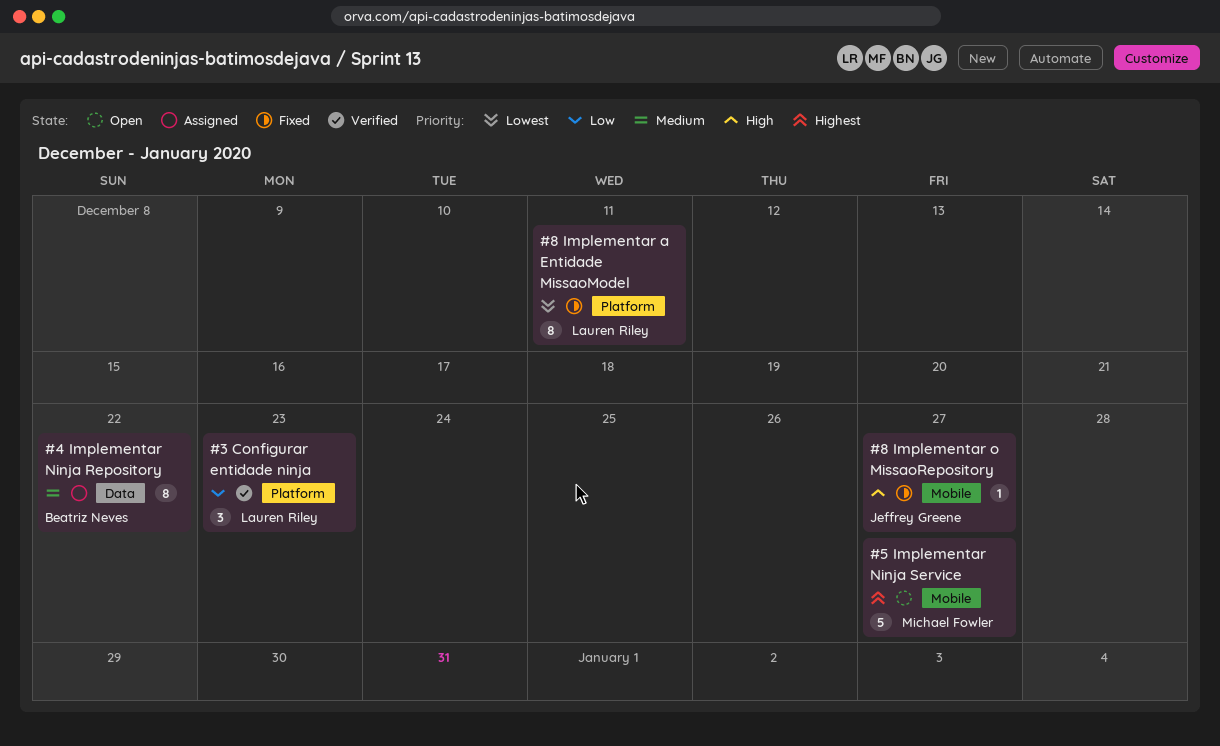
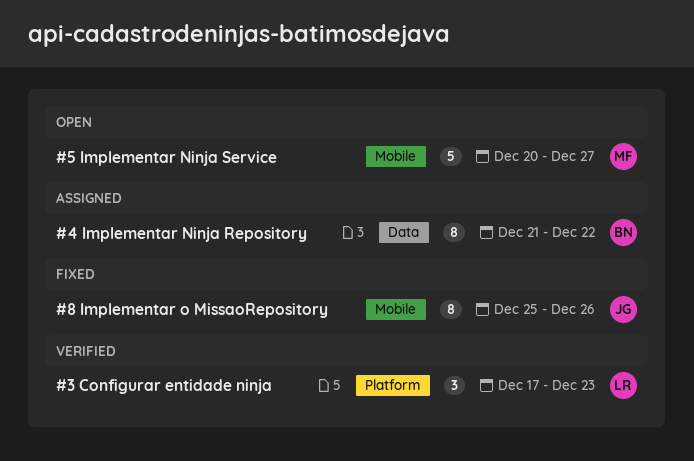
#8 Implementar a Entidade MissaoModel: present -> none
#8 Implementar o MissaoRepository, estimate: 1 -> 8
#8 Implementar o MissaoRepository, due: Dec 27 -> Dec 26

